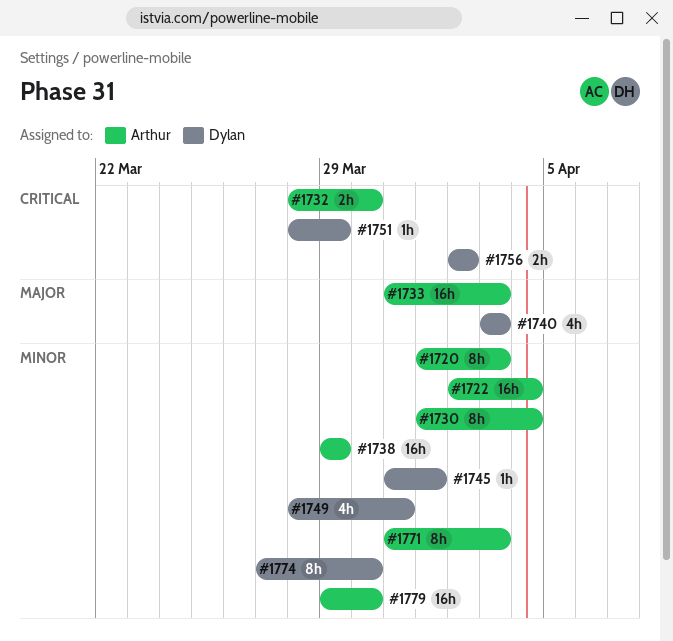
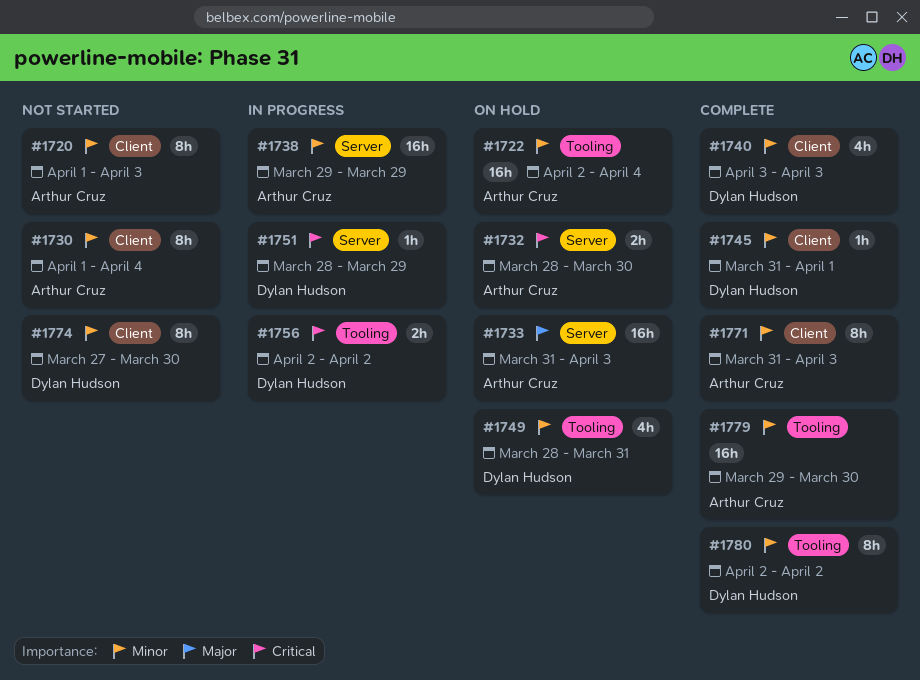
#1740, priority: Major -> Minor
#1780: none -> present

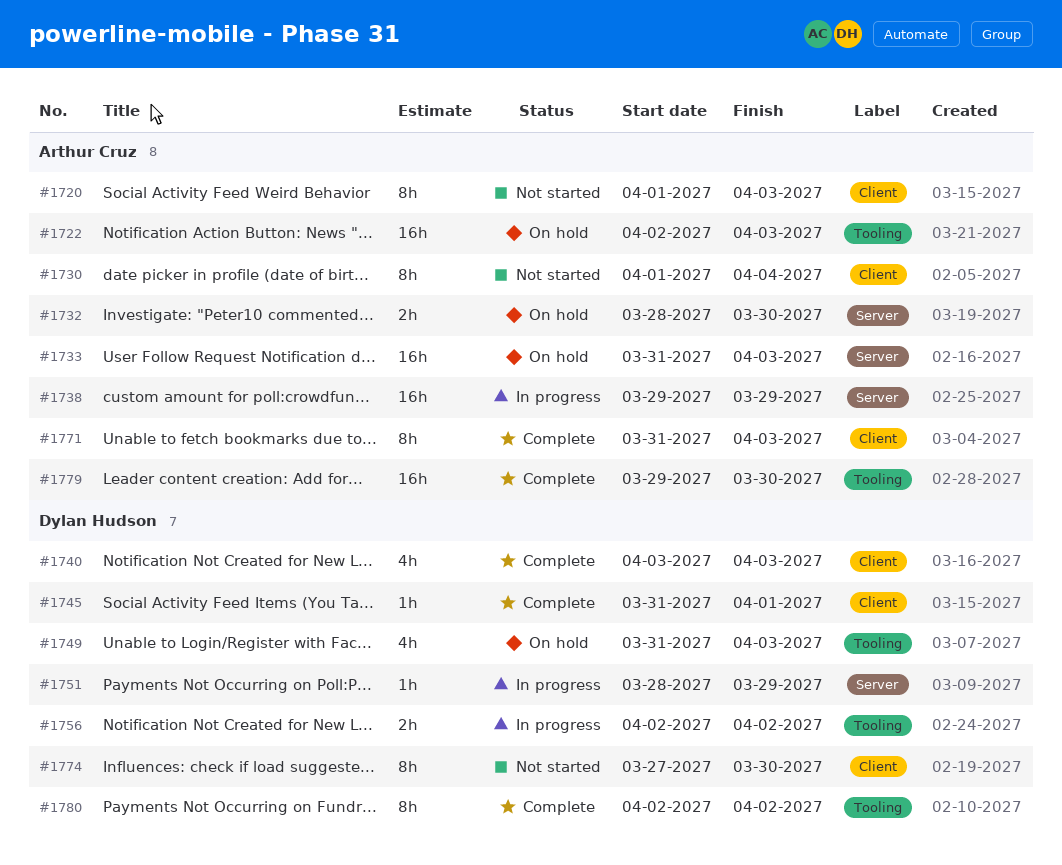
#1722, due: Apr 4 -> Apr 3
#1749, start: Mar 28 -> Mar 31
#1749, due: Mar 31 -> Apr 3

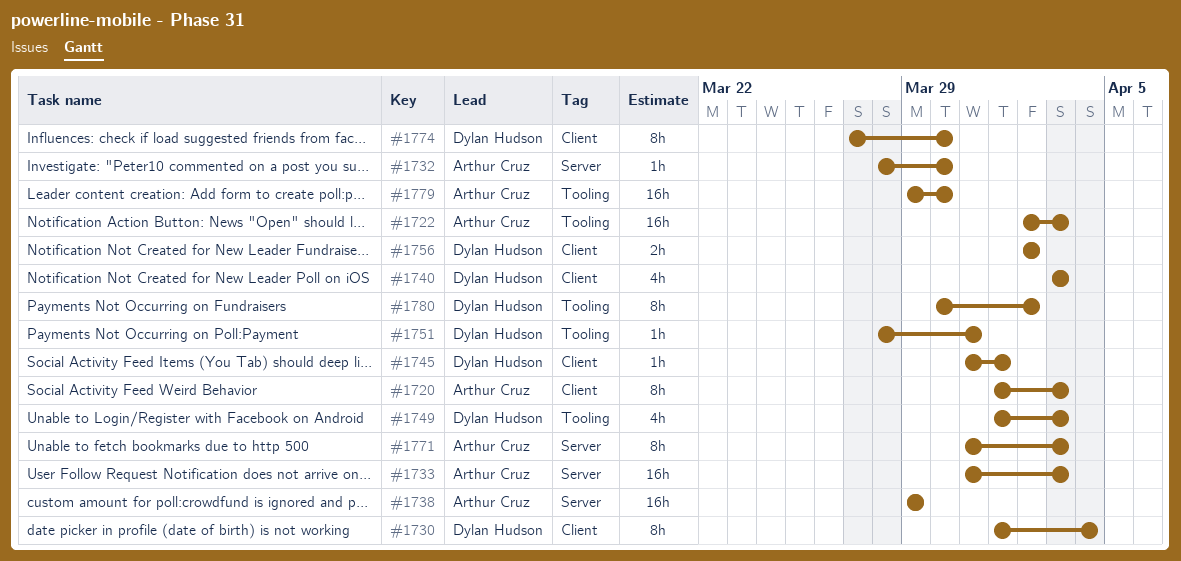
#1730, owner: Arthur Cruz -> Dylan Hudson
#1732, estimate: 2h -> 1h
#1749, start: Mar 31 -> Apr 1
#1751, label: Server -> Tooling
#1751, due: Mar 29 -> Mar 31
#1756, label: Tooling -> Client
#1771, label: Client -> Server
#1780, start: Apr 2 -> Mar 30

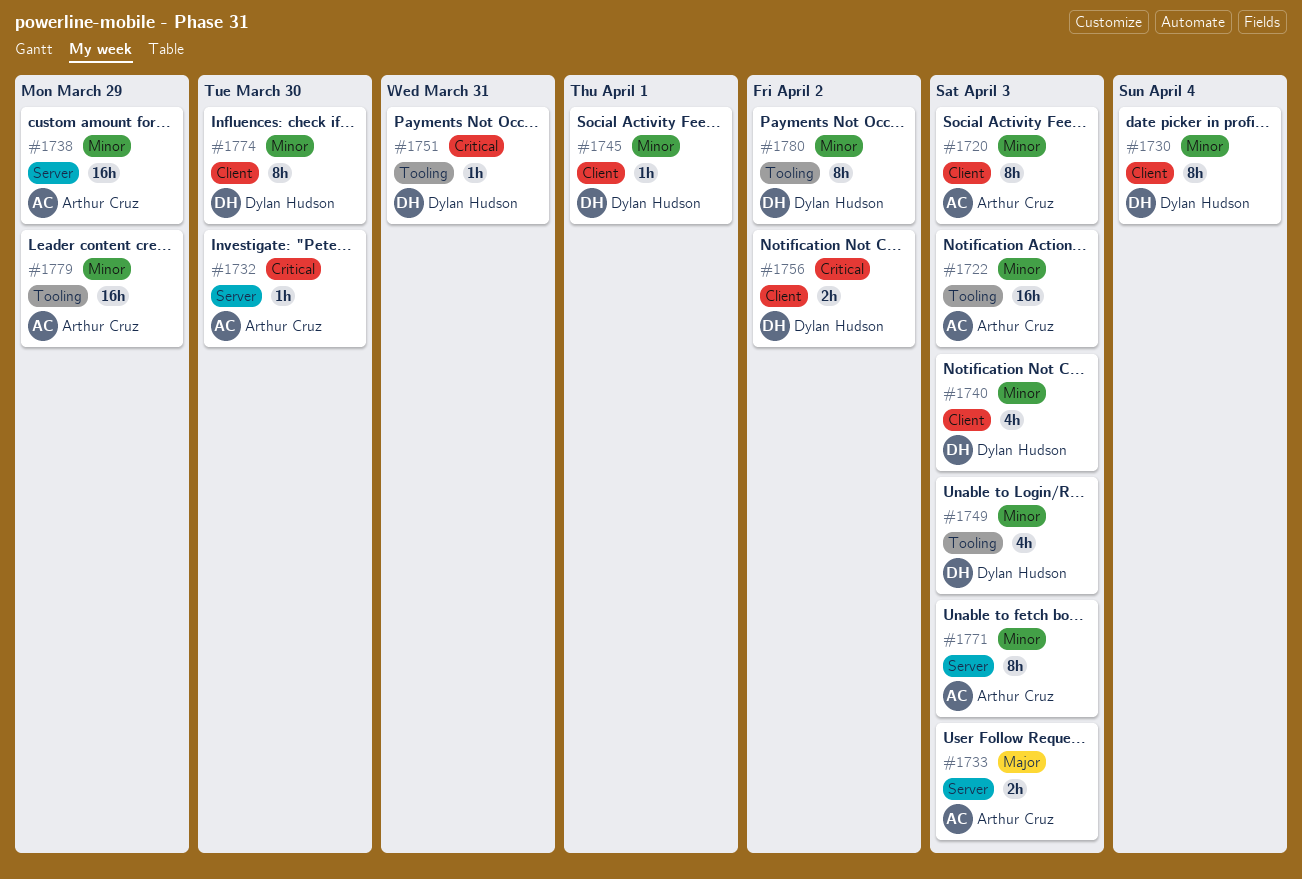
#1733, estimate: 16h -> 2h
#1779, due: Mar 30 -> Mar 29

